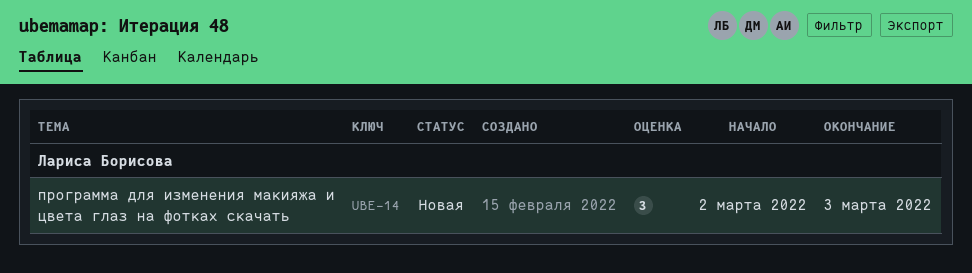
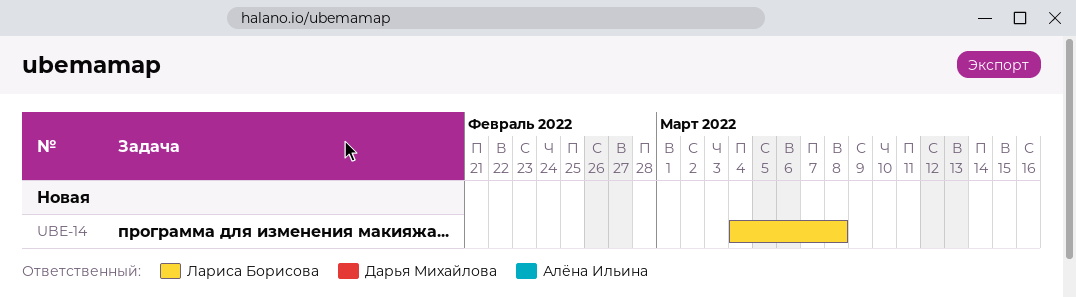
UBE-14, start: Mar 2 -> Mar 4
UBE-14, due: Mar 3 -> Mar 8

